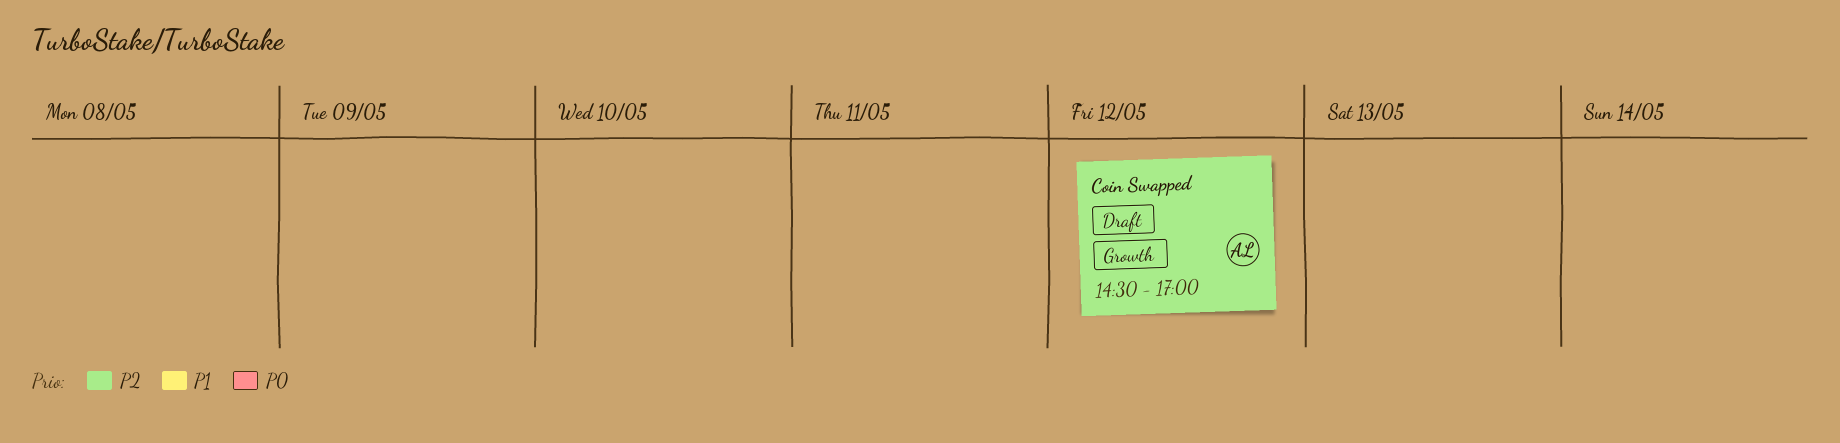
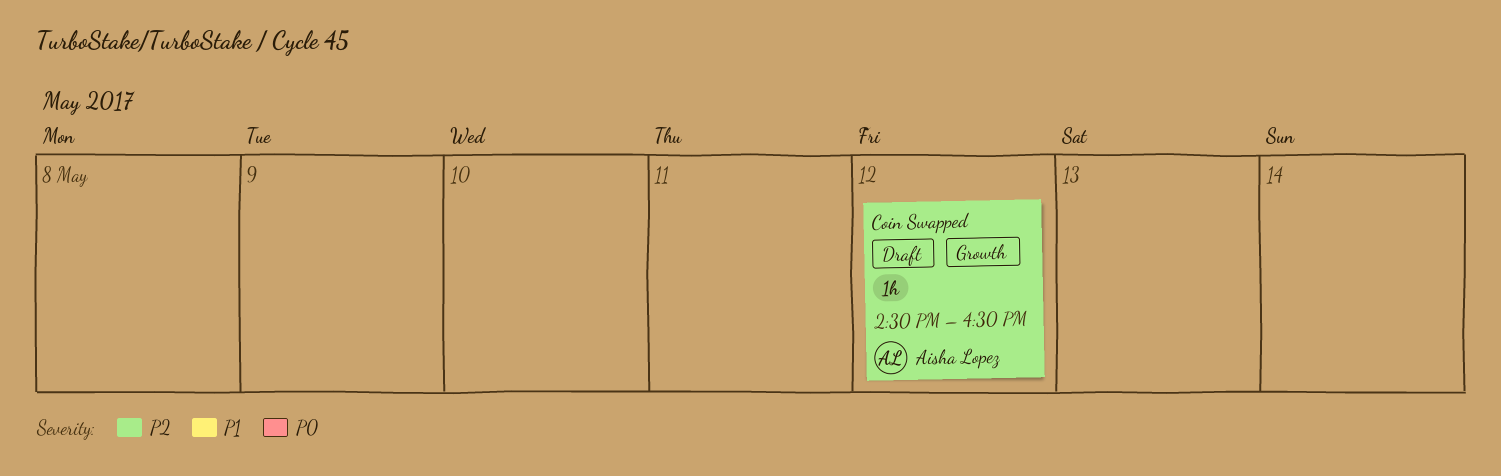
Coin Swapped, ends: 17:00 -> 16:30

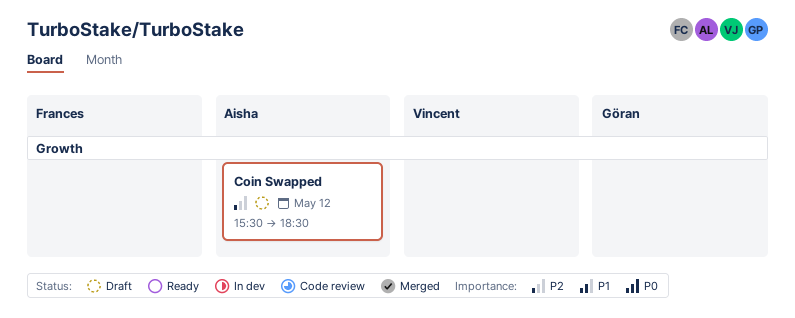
Coin Swapped, begins: 14:30 -> 15:30
Coin Swapped, ends: 16:30 -> 18:30

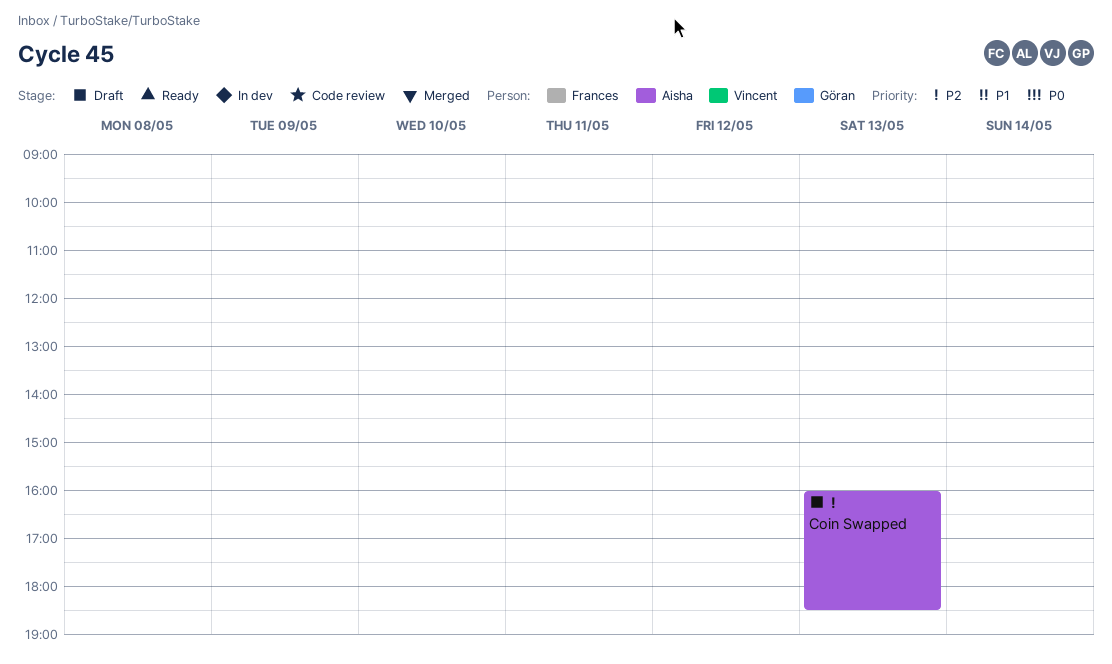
Coin Swapped, day: May 12 -> May 13
Coin Swapped, begins: 15:30 -> 16:00

